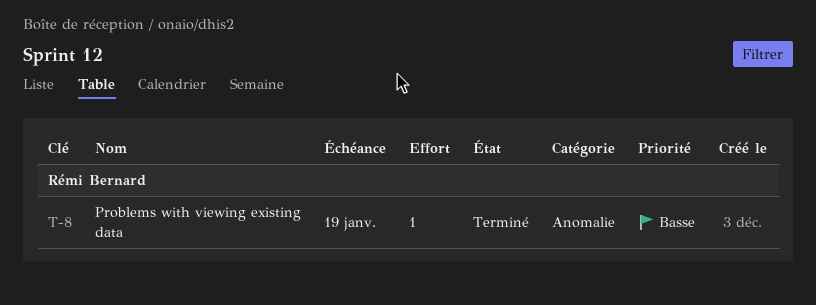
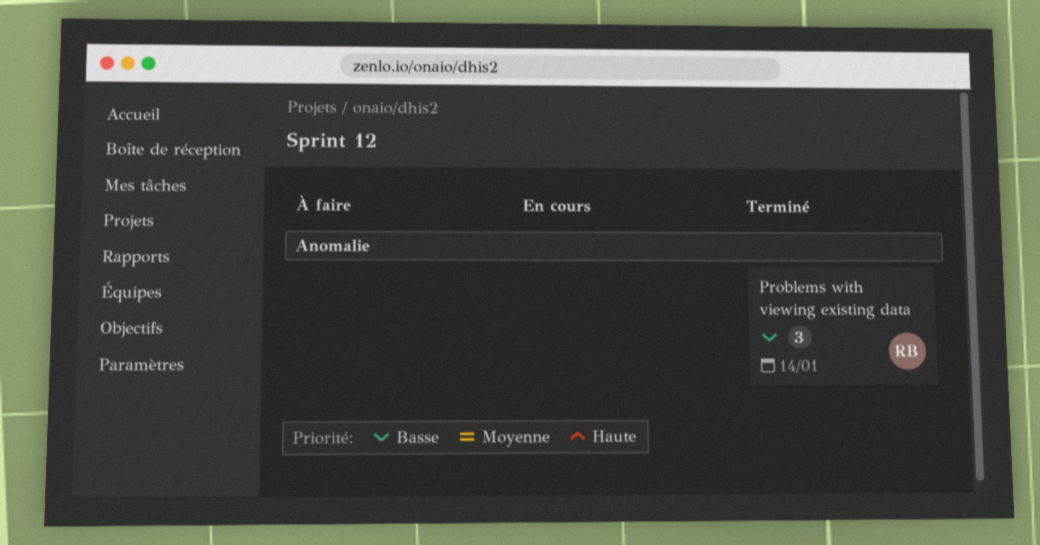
Problems with viewing existing data, estimate: 1 -> 3
Problems with viewing existing data, due: Jan 19 -> Jan 14

